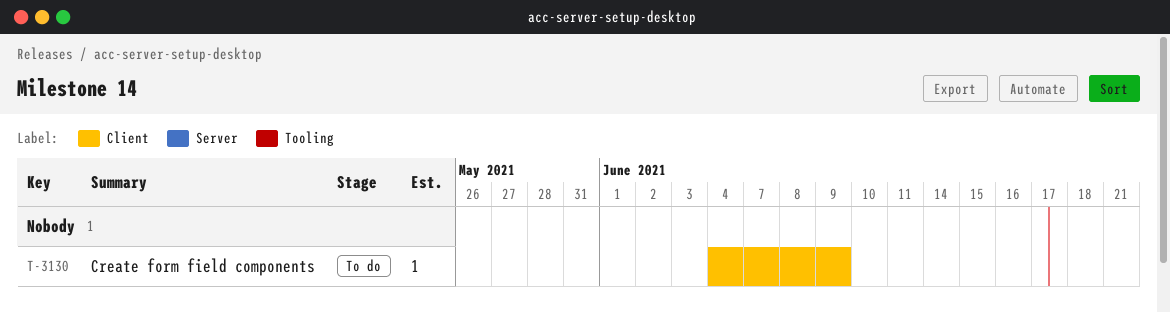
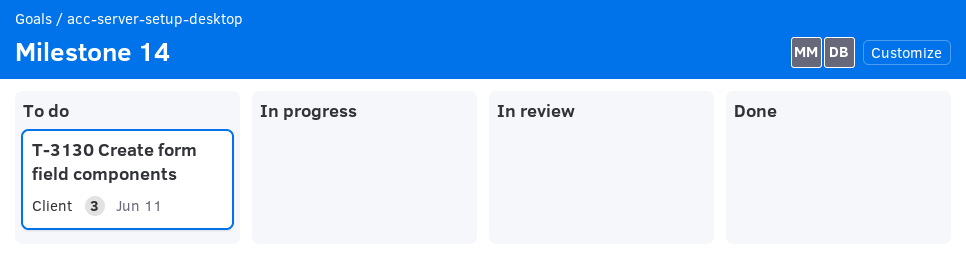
T-3130, estimate: 1 -> 3
T-3130, due: Jun 9 -> Jun 11

